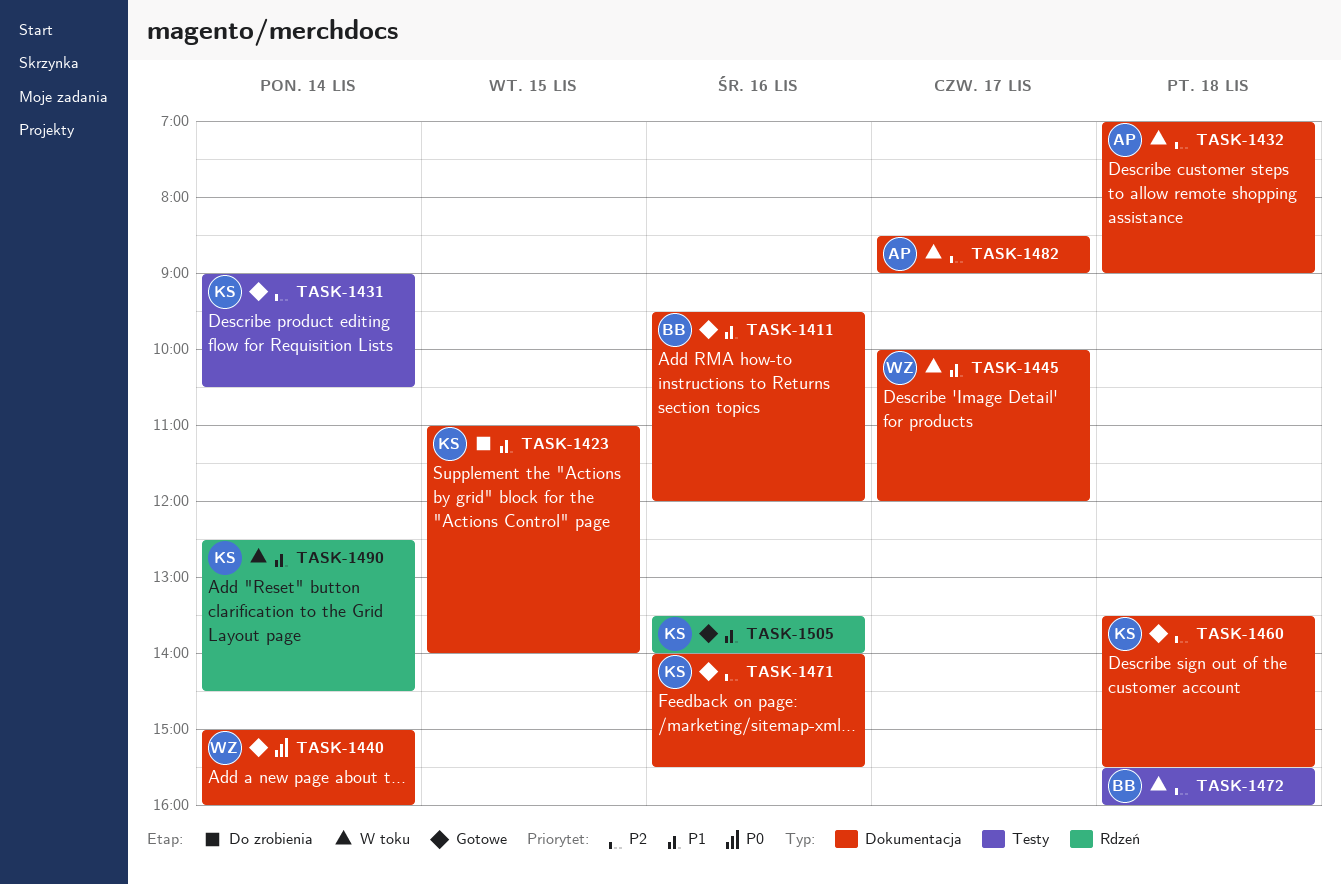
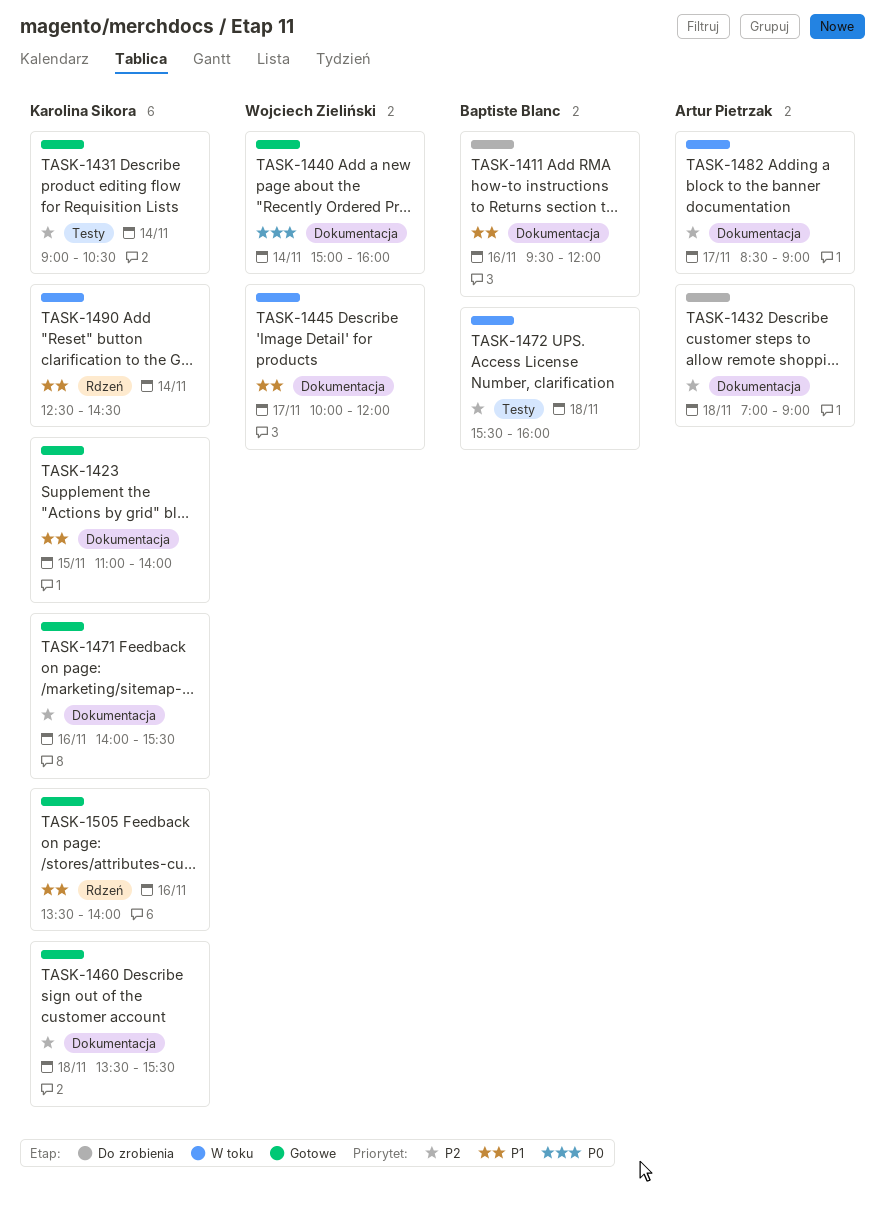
TASK-1411, status: Gotowe -> Do zrobienia
TASK-1423, status: Do zrobienia -> Gotowe
TASK-1432, status: W toku -> Do zrobienia

